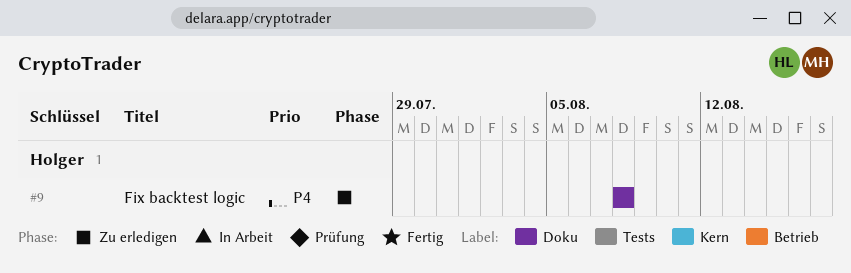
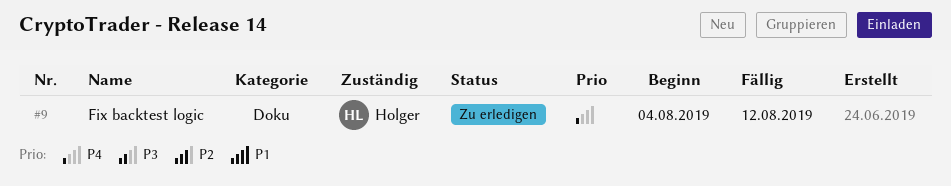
#9, start: Aug 8 -> Aug 4
#9, due: Aug 8 -> Aug 12

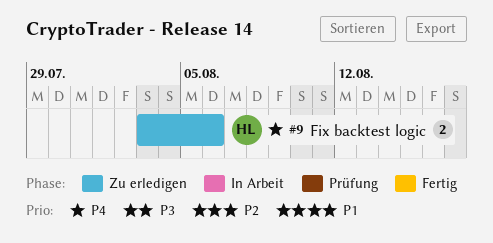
#9, start: Aug 4 -> Aug 3
#9, due: Aug 12 -> Aug 6

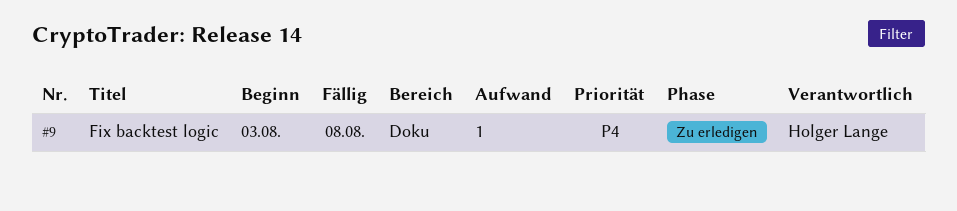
#9, estimate: 2 -> 1
#9, due: Aug 6 -> Aug 8

